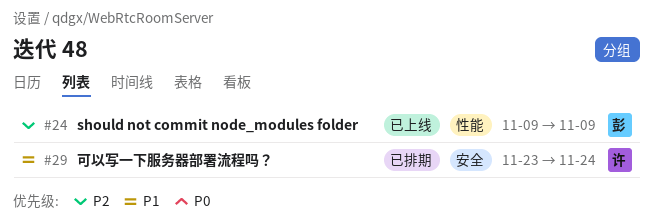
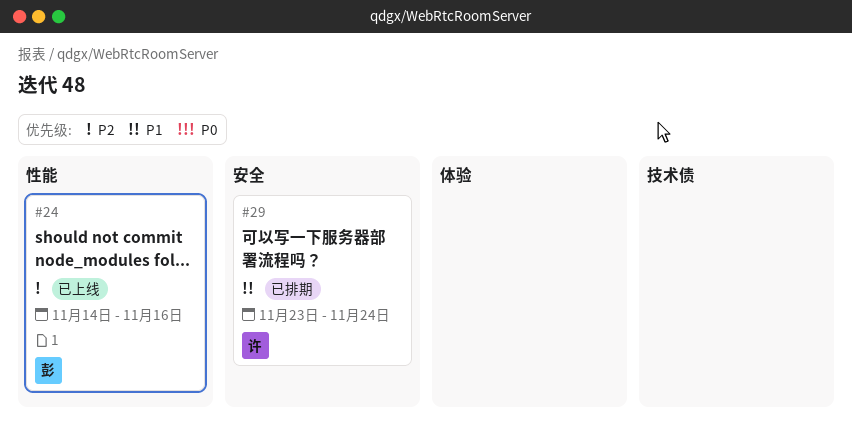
#24, start: Nov 9 -> Nov 14
#24, due: Nov 9 -> Nov 16

